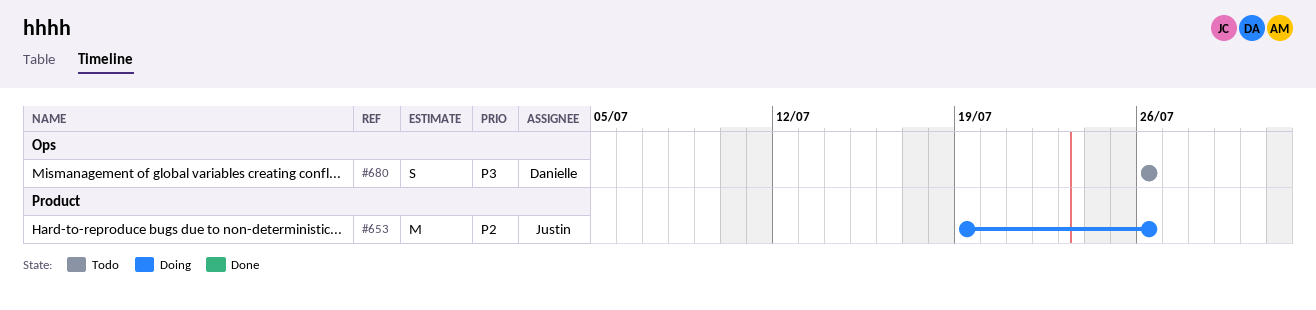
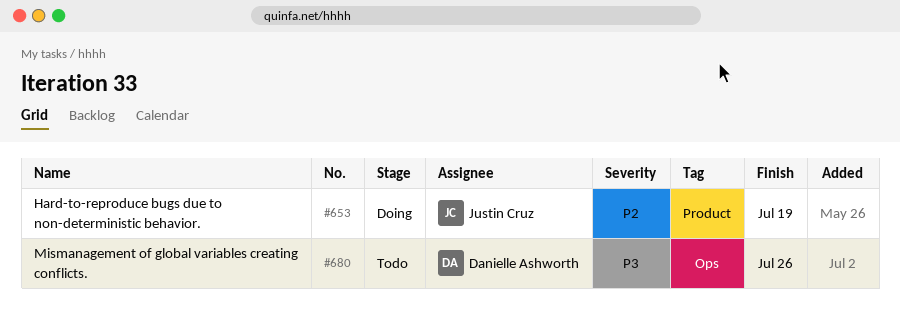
#653, due: Jul 26 -> Jul 19

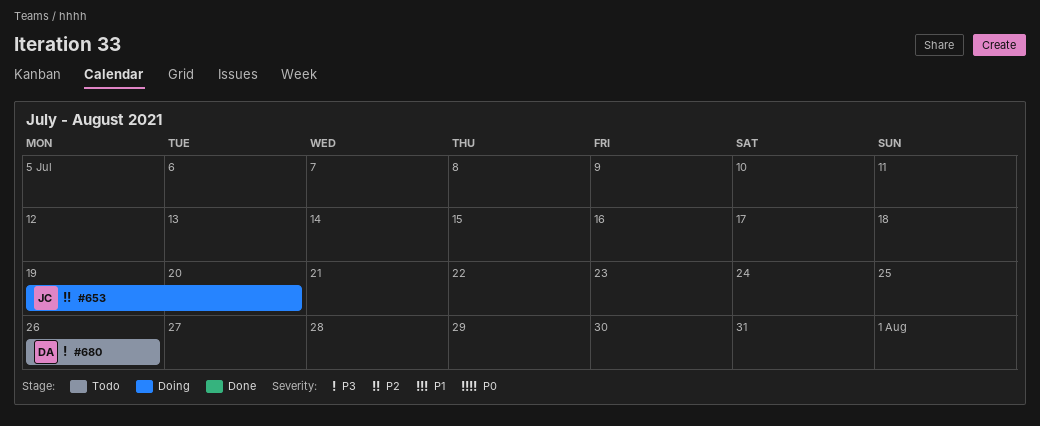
#653, due: Jul 19 -> Jul 20

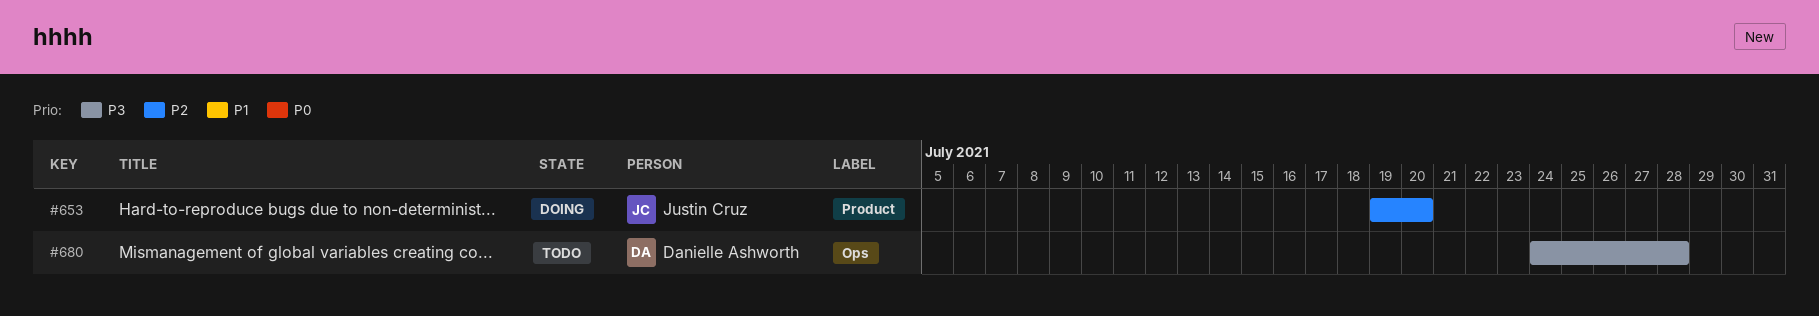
#680, start: Jul 26 -> Jul 24
#680, due: Jul 26 -> Jul 28

